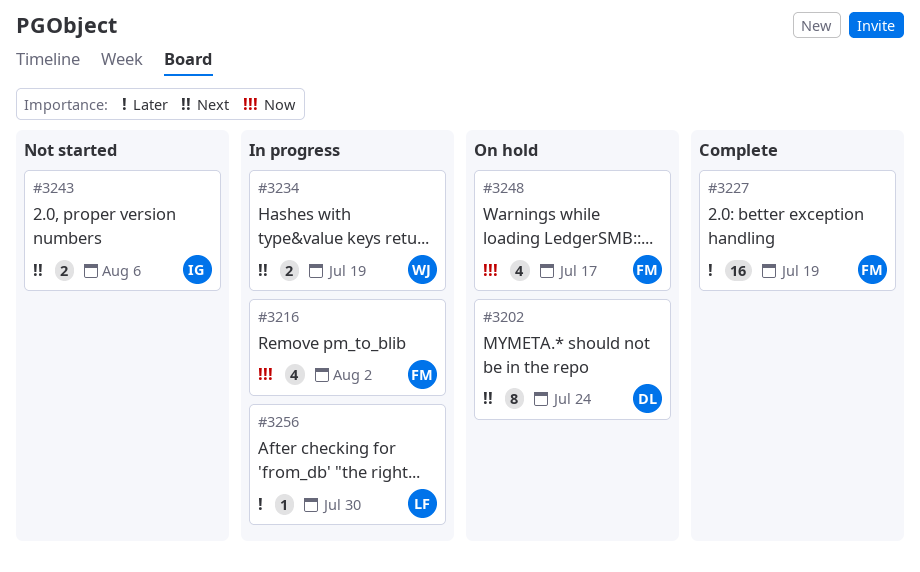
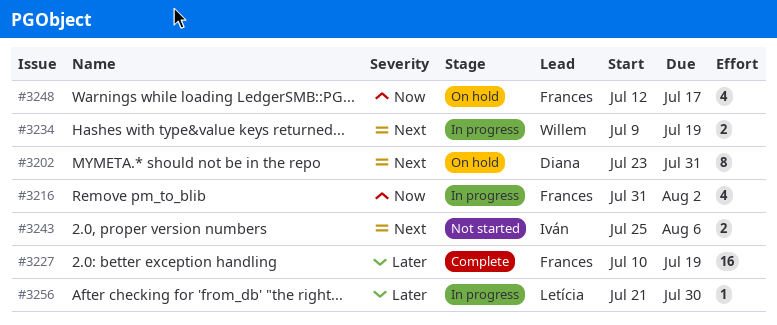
#3202, due: Jul 24 -> Jul 31

